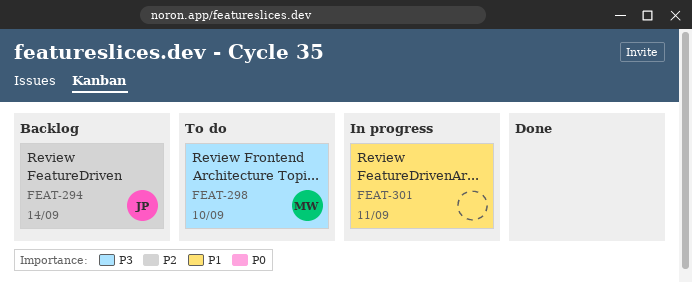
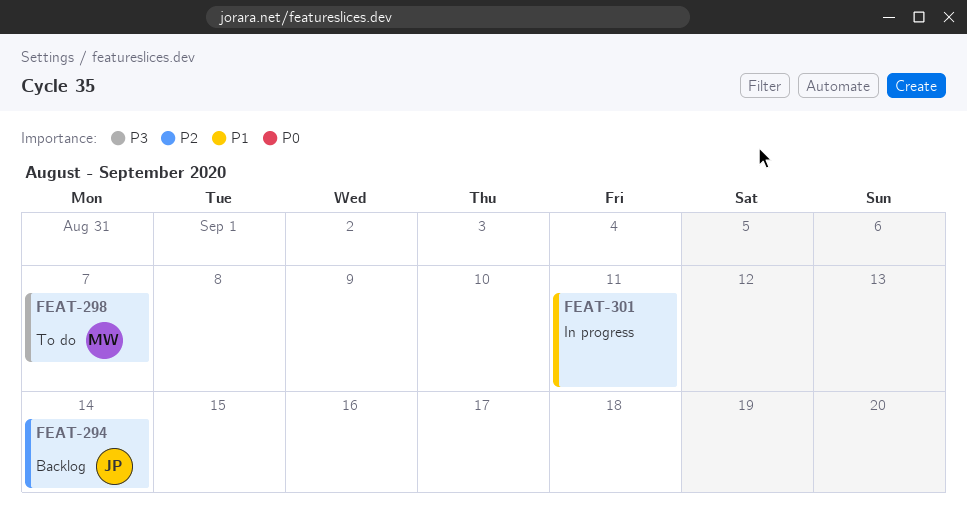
FEAT-298, due: Sep 10 -> Sep 7

